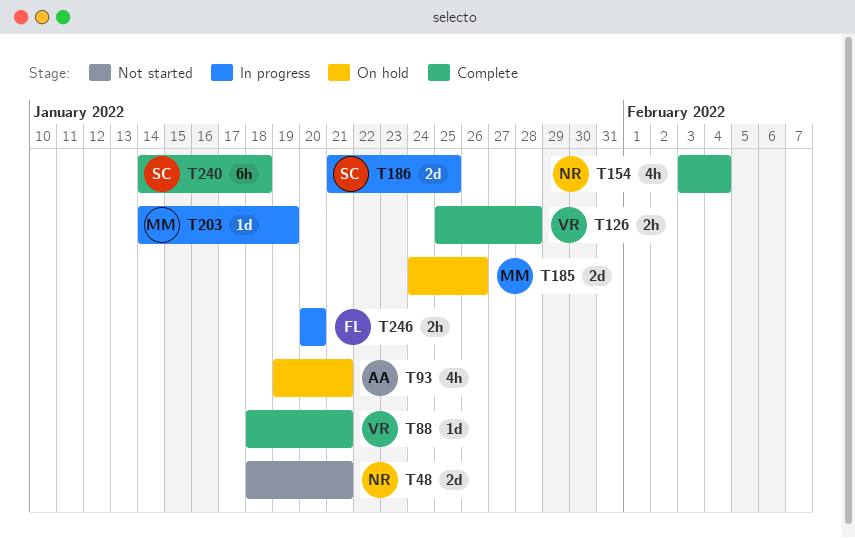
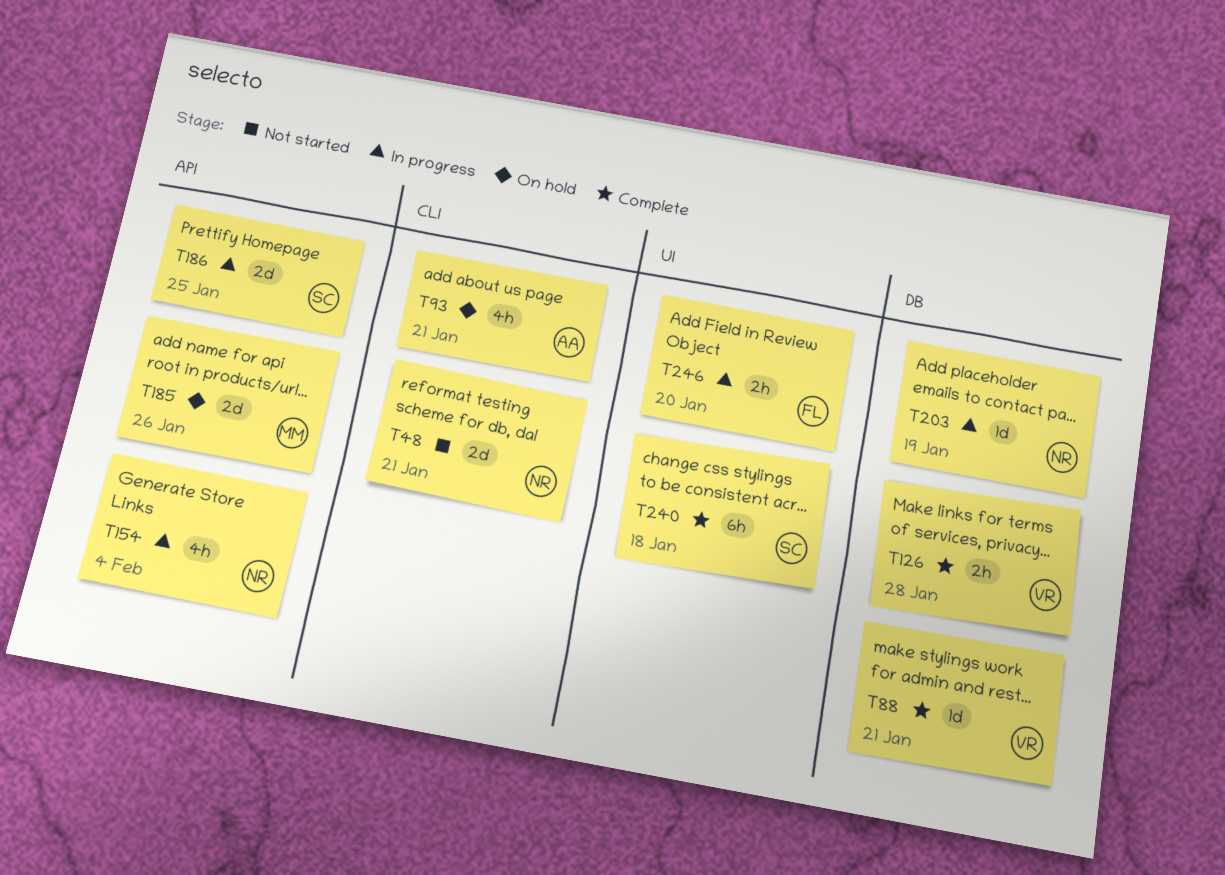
T154, status: Complete -> In progress
T203, owner: MM -> NR

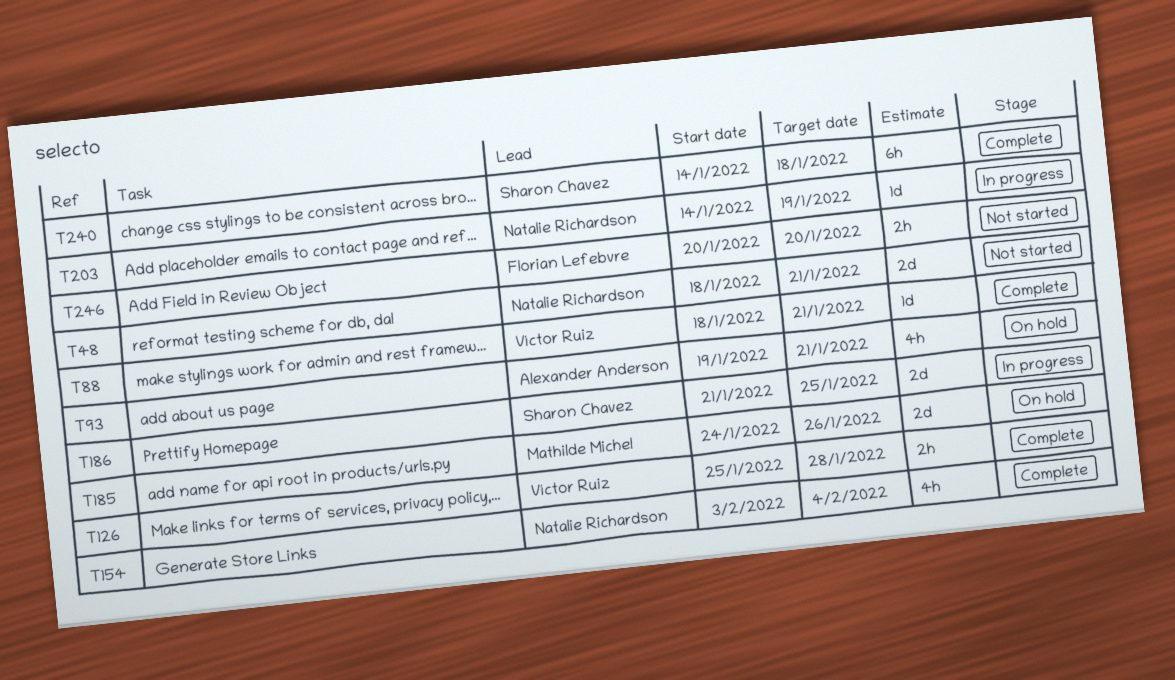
T154, status: In progress -> Complete
T246, status: In progress -> Not started

